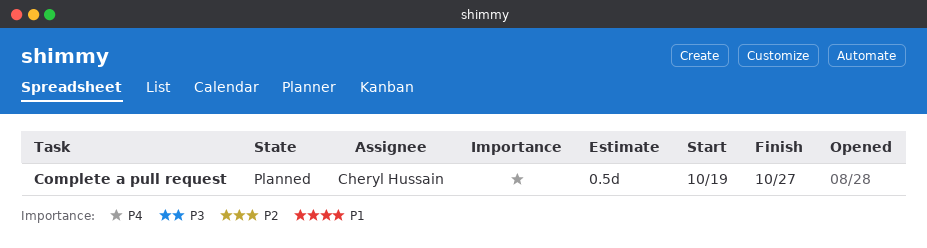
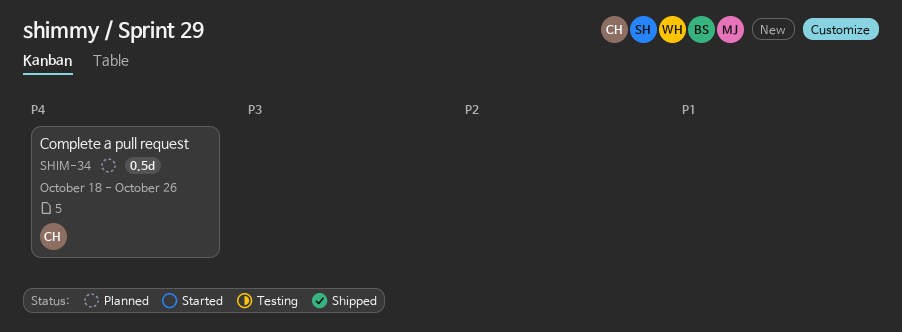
Complete a pull request, start: Oct 19 -> Oct 18
Complete a pull request, due: Oct 27 -> Oct 26

